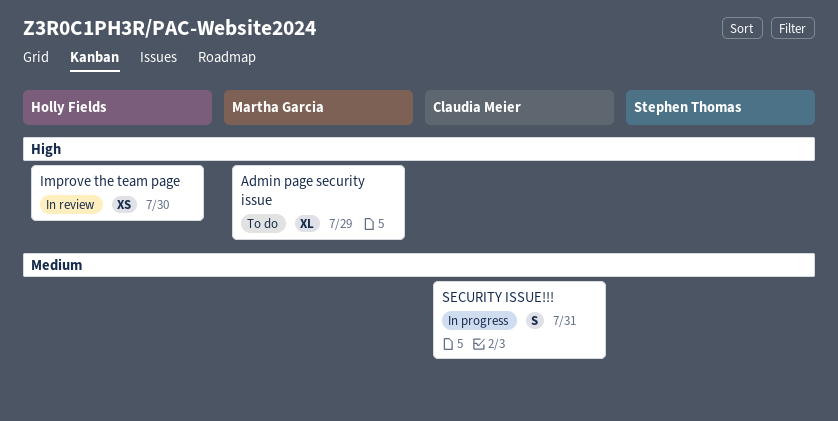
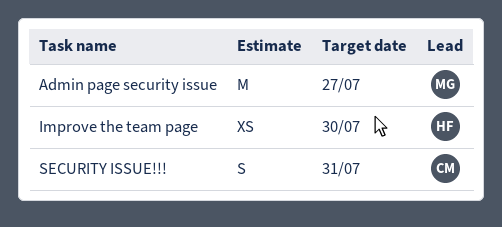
Admin page security issue, estimate: XL -> M
Admin page security issue, due: Jul 29 -> Jul 27

